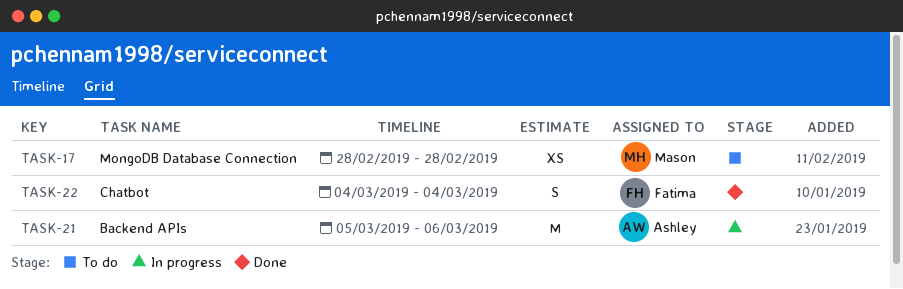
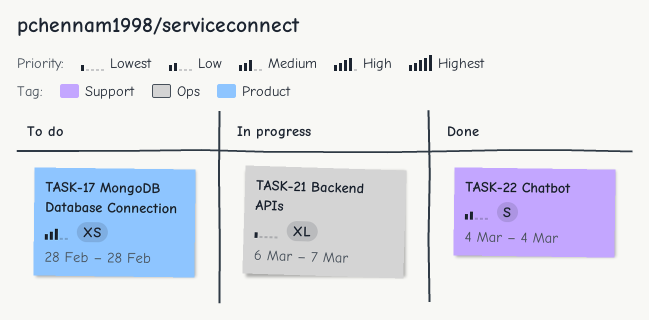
TASK-21, estimate: M -> XL
TASK-21, start: Mar 5 -> Mar 6
TASK-21, due: Mar 6 -> Mar 7

